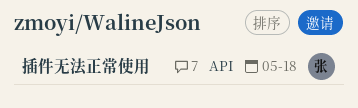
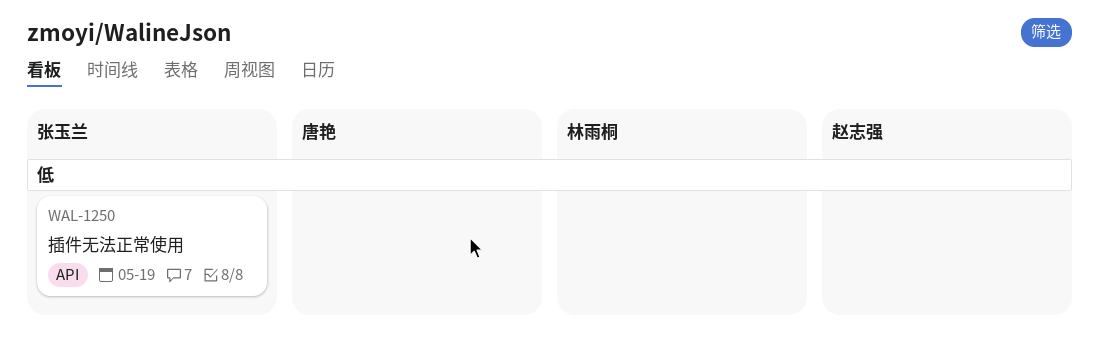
插件无法正常使用, due: May 18 -> May 19

